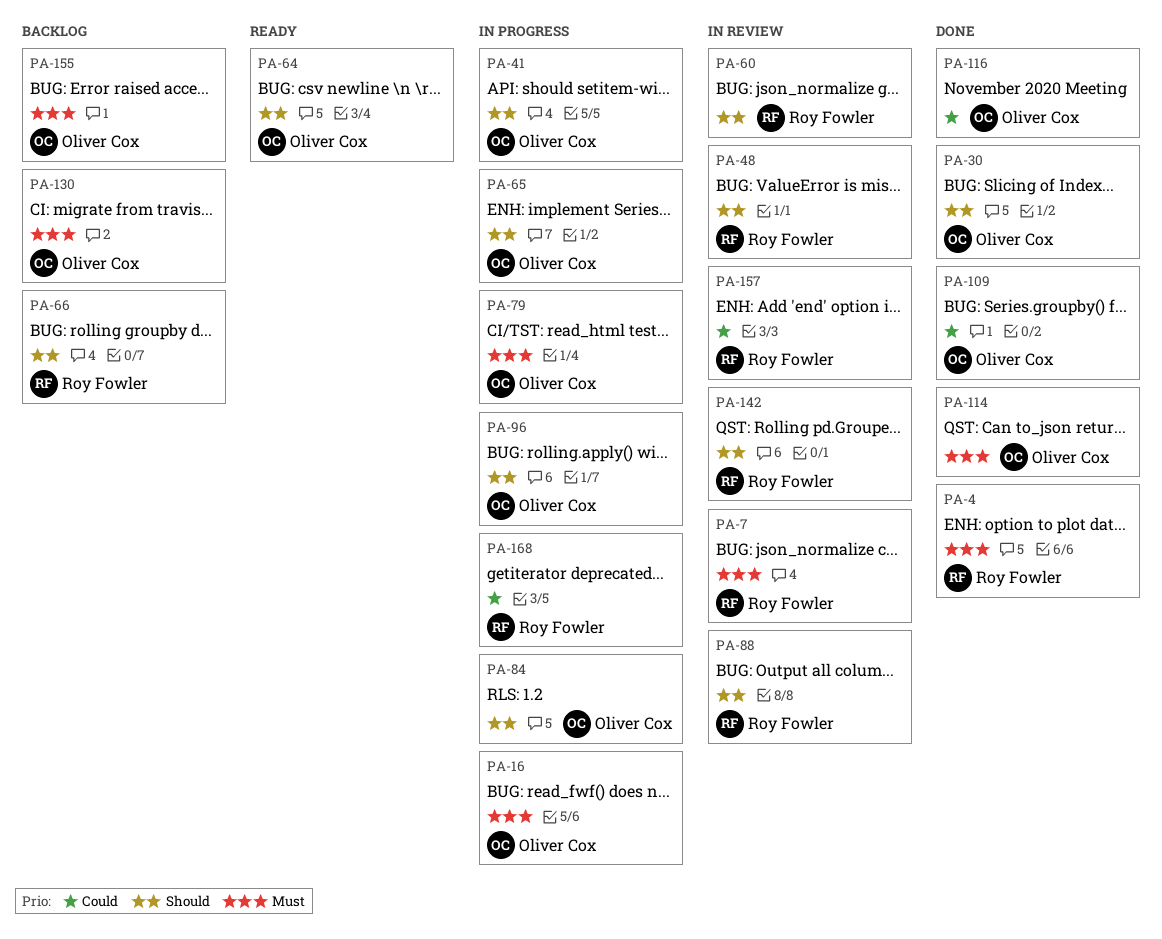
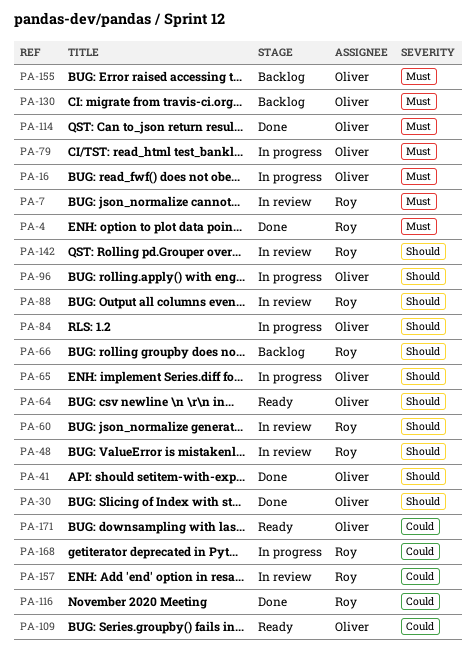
PA-41, status: In progress -> Done
PA-109, status: Done -> Ready
PA-116, owner: Oliver Cox -> Roy Fowler
PA-171: none -> present

